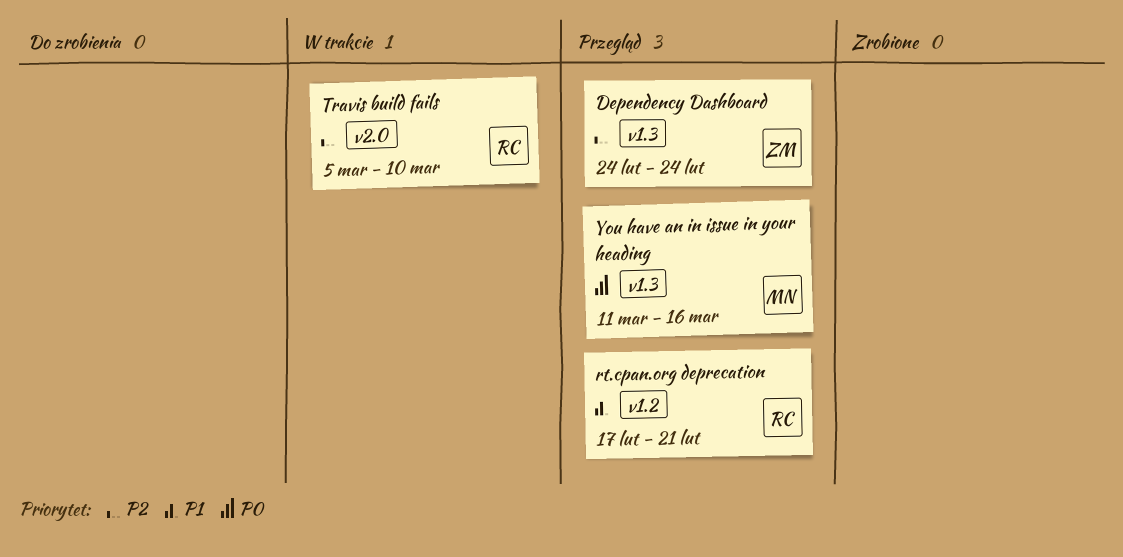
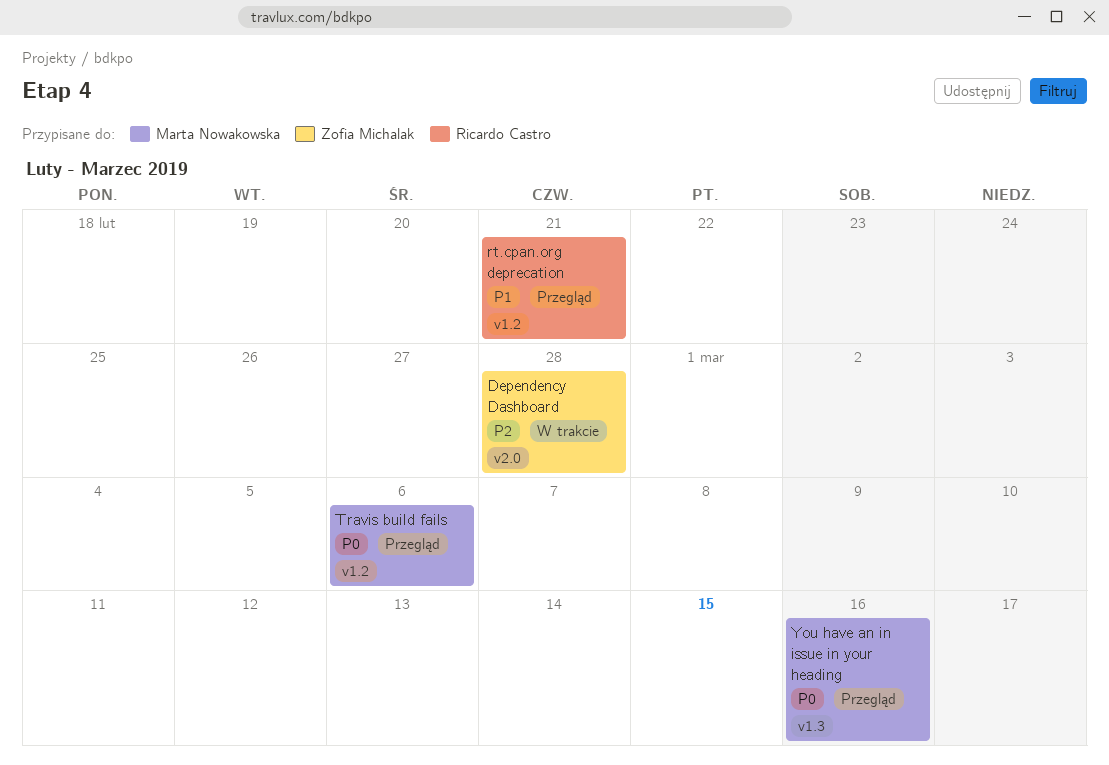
Dependency Dashboard, status: Przegląd -> W trakcie
Dependency Dashboard, label: v1.3 -> v2.0
Dependency Dashboard, due: Feb 24 -> Feb 28
Travis build fails, status: W trakcie -> Przegląd
Travis build fails, owner: Ricardo Castro -> Marta Nowakowska
Travis build fails, priority: P2 -> P0
Travis build fails, label: v2.0 -> v1.2
Travis build fails, due: Mar 10 -> Mar 6

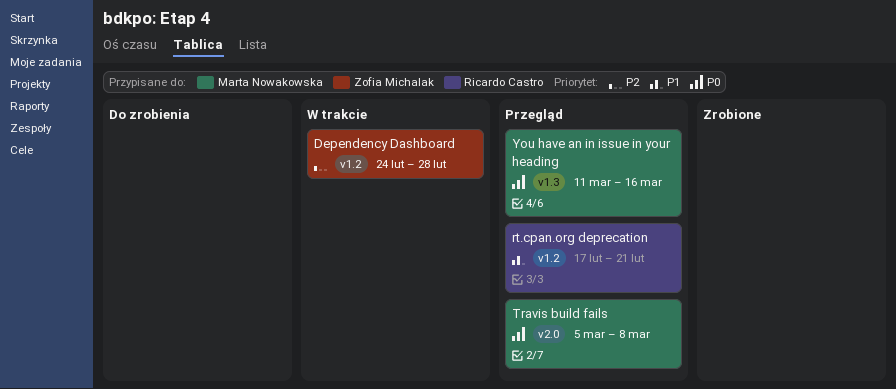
Dependency Dashboard, label: v2.0 -> v1.2
Travis build fails, label: v1.2 -> v2.0
Travis build fails, due: Mar 6 -> Mar 8

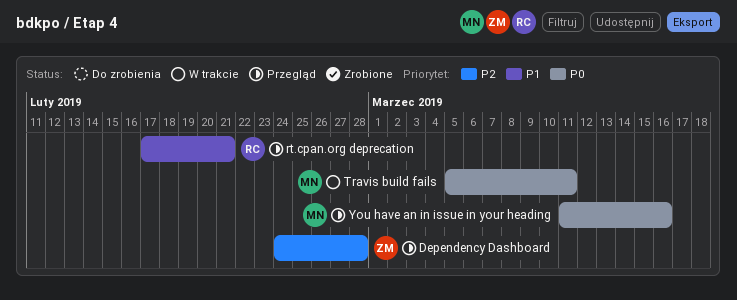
Dependency Dashboard, status: W trakcie -> Przegląd
Travis build fails, status: Przegląd -> W trakcie
Travis build fails, due: Mar 8 -> Mar 11

